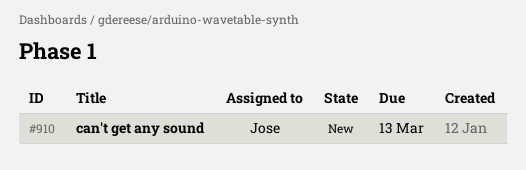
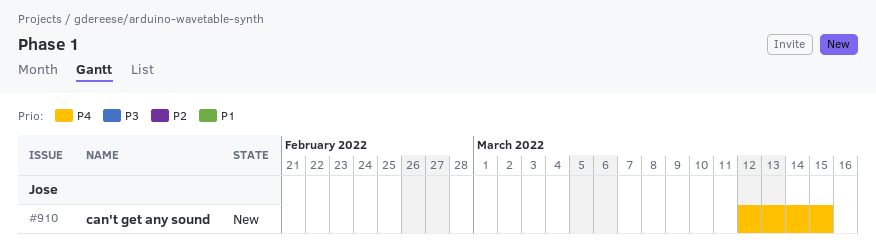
#910, due: Mar 13 -> Mar 15

